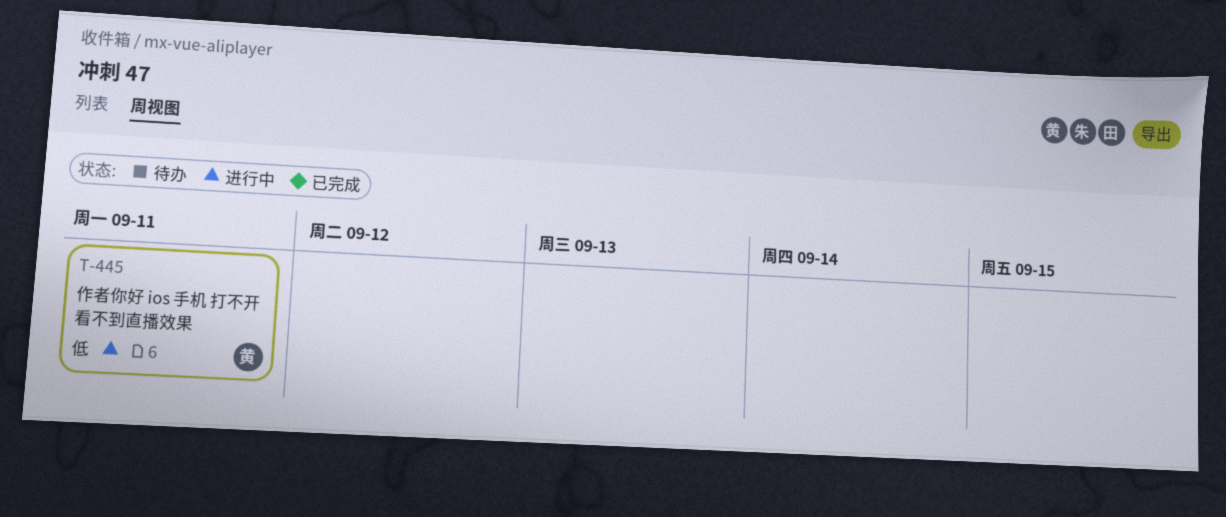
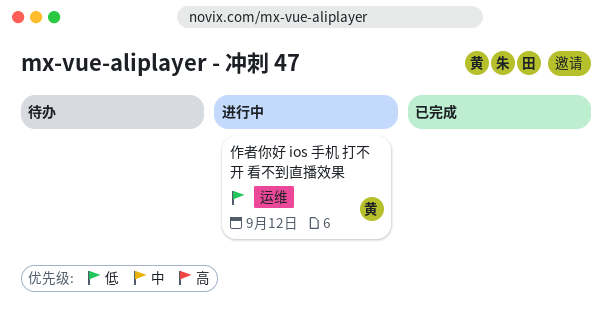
作者你好 ios 手机 打不开 看不到直播效果, due: Sep 11 -> Sep 12

